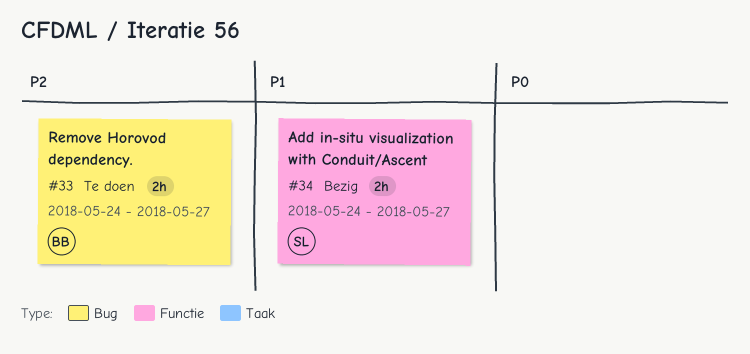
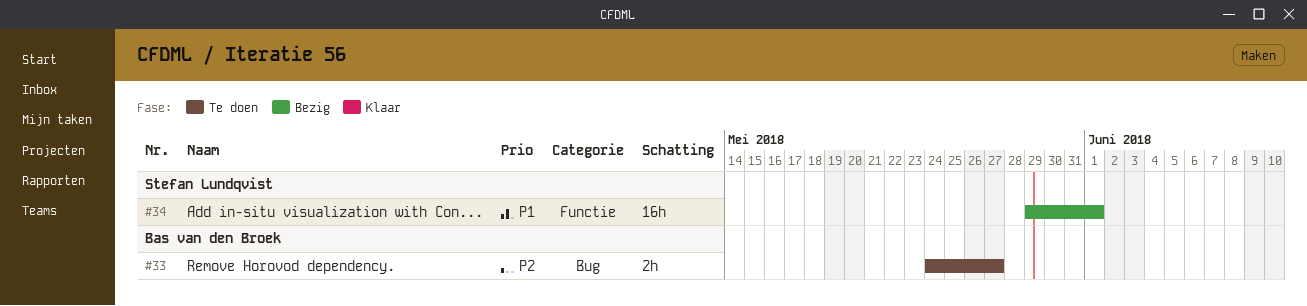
#34, estimate: 2h -> 16h
#34, start: May 24 -> May 29
#34, due: May 27 -> Jun 1

